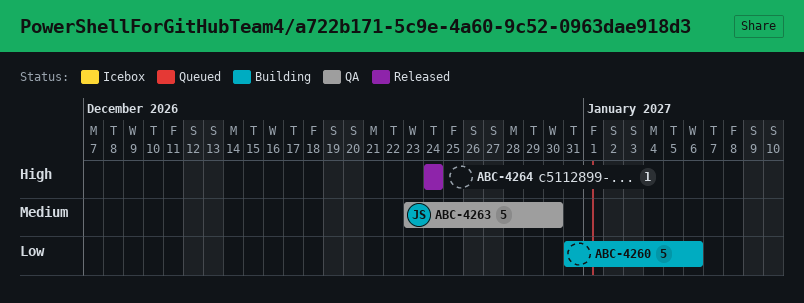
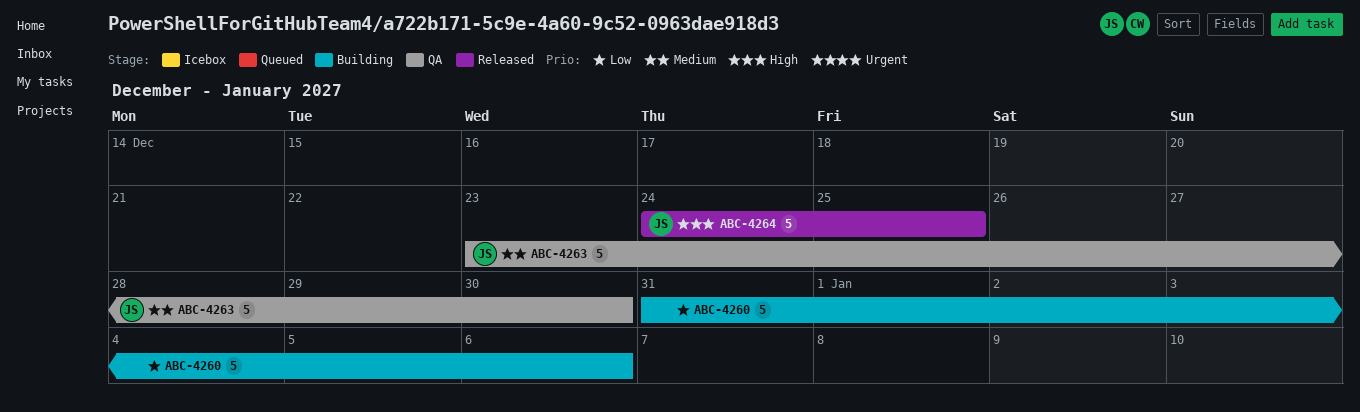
ABC-4264, owner: none -> JS
ABC-4264, estimate: 1 -> 5
ABC-4264, due: Dec 24 -> Dec 25

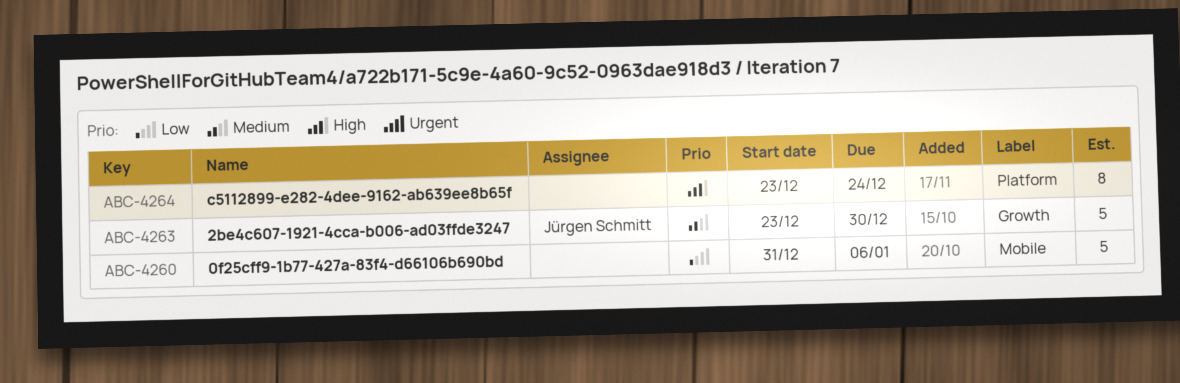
ABC-4264, owner: Jürgen Schmitt -> none
ABC-4264, estimate: 5 -> 8
ABC-4264, start: Dec 24 -> Dec 23
ABC-4264, due: Dec 25 -> Dec 24

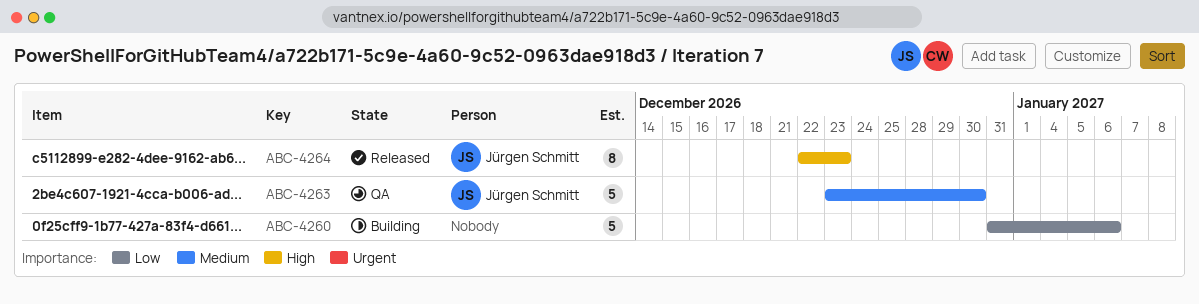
ABC-4264, owner: none -> Jürgen Schmitt
ABC-4264, start: Dec 23 -> Dec 22
ABC-4264, due: Dec 24 -> Dec 23

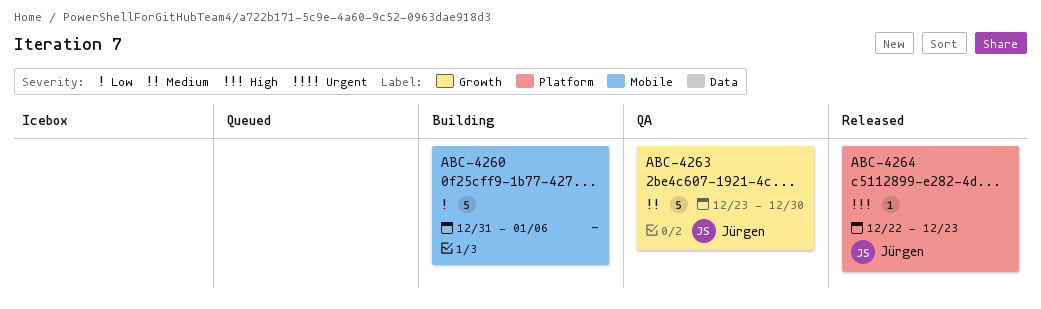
ABC-4264, estimate: 8 -> 1

